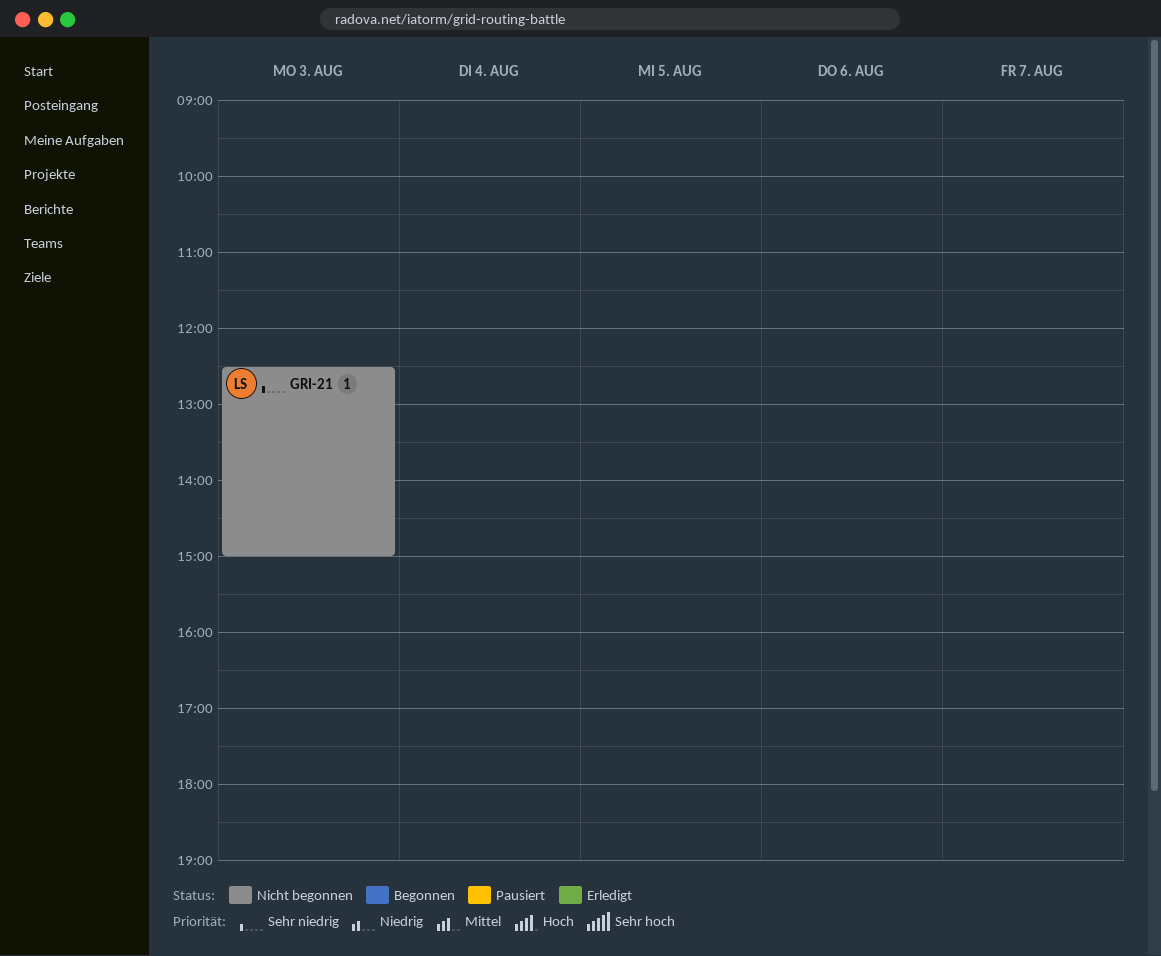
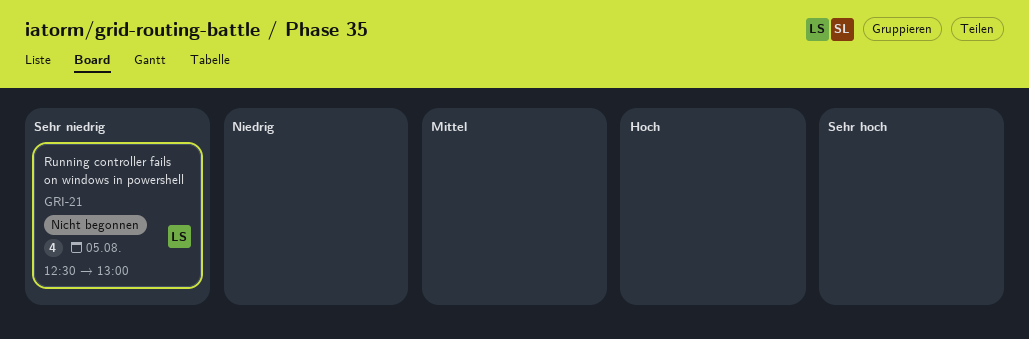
GRI-21, estimate: 1 -> 4
GRI-21, day: Aug 3 -> Aug 5
GRI-21, ends: 15:00 -> 13:00

